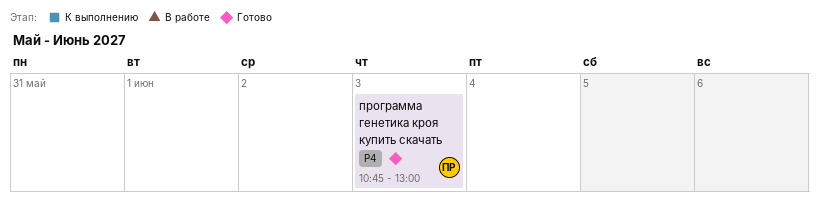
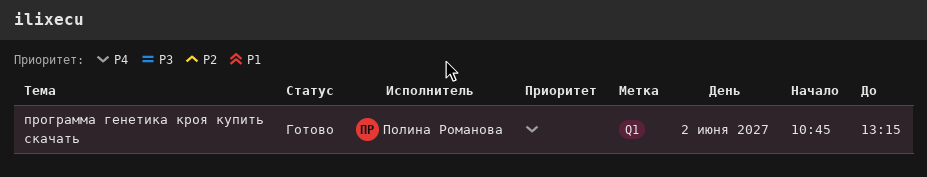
программа генетика кроя купить скачать, day: Jun 3 -> Jun 2
программа генетика кроя купить скачать, ends: 13:00 -> 13:15

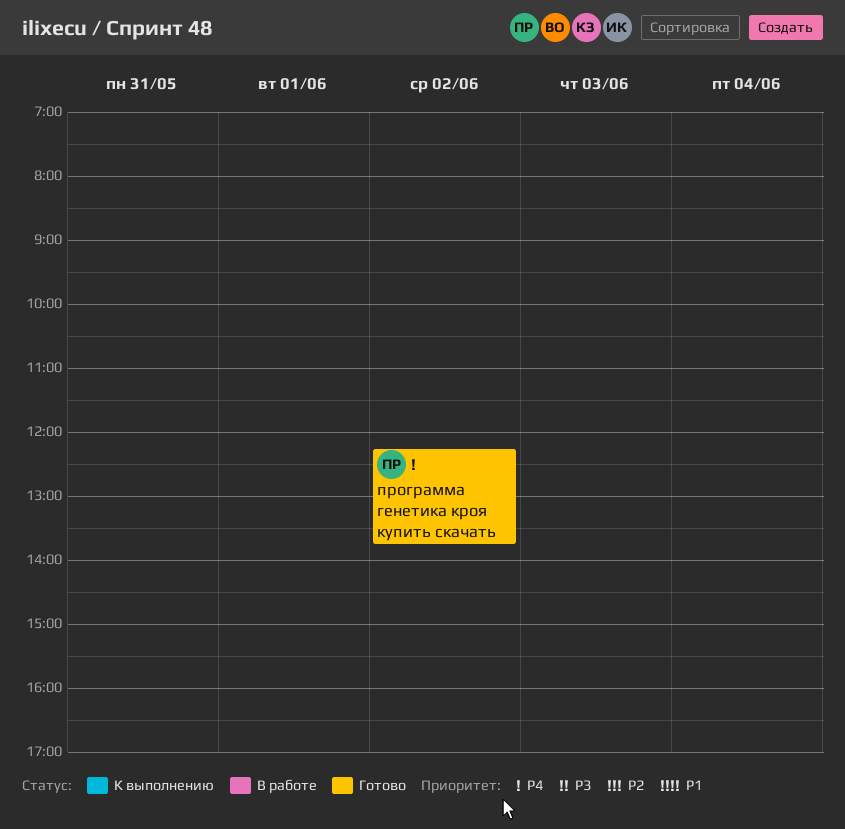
программа генетика кроя купить скачать, begins: 10:45 -> 12:15
программа генетика кроя купить скачать, ends: 13:15 -> 13:45

